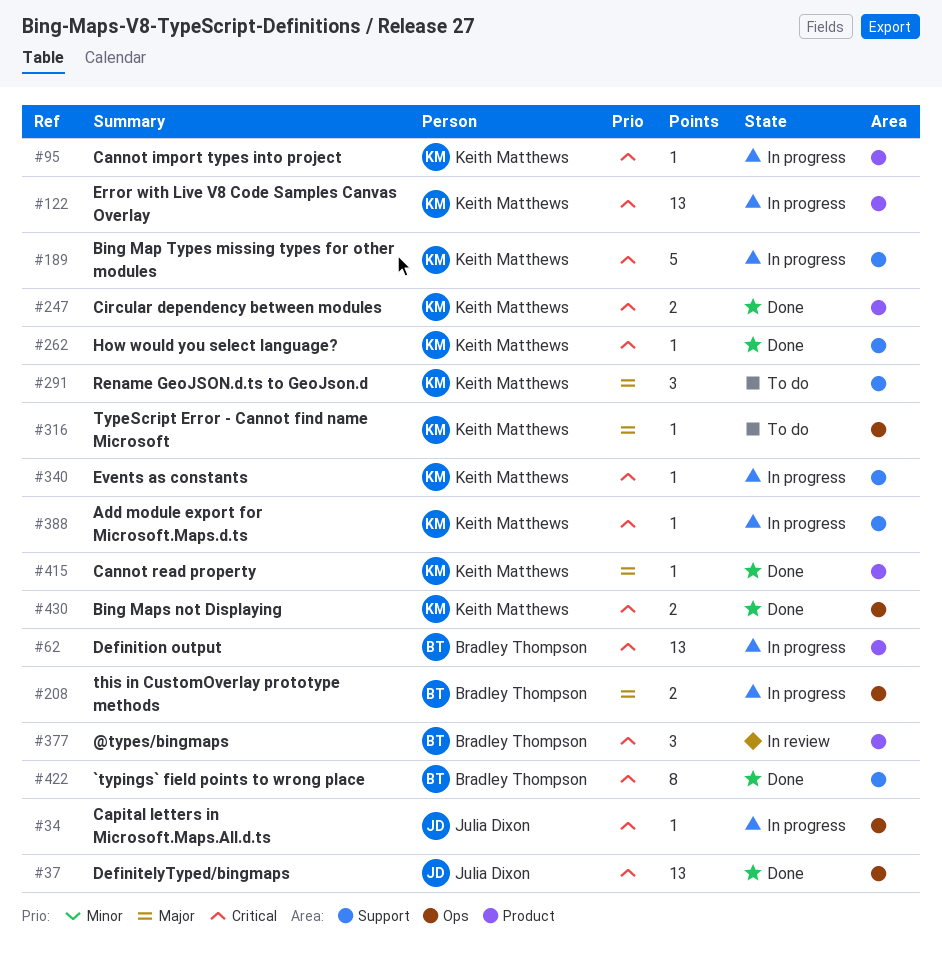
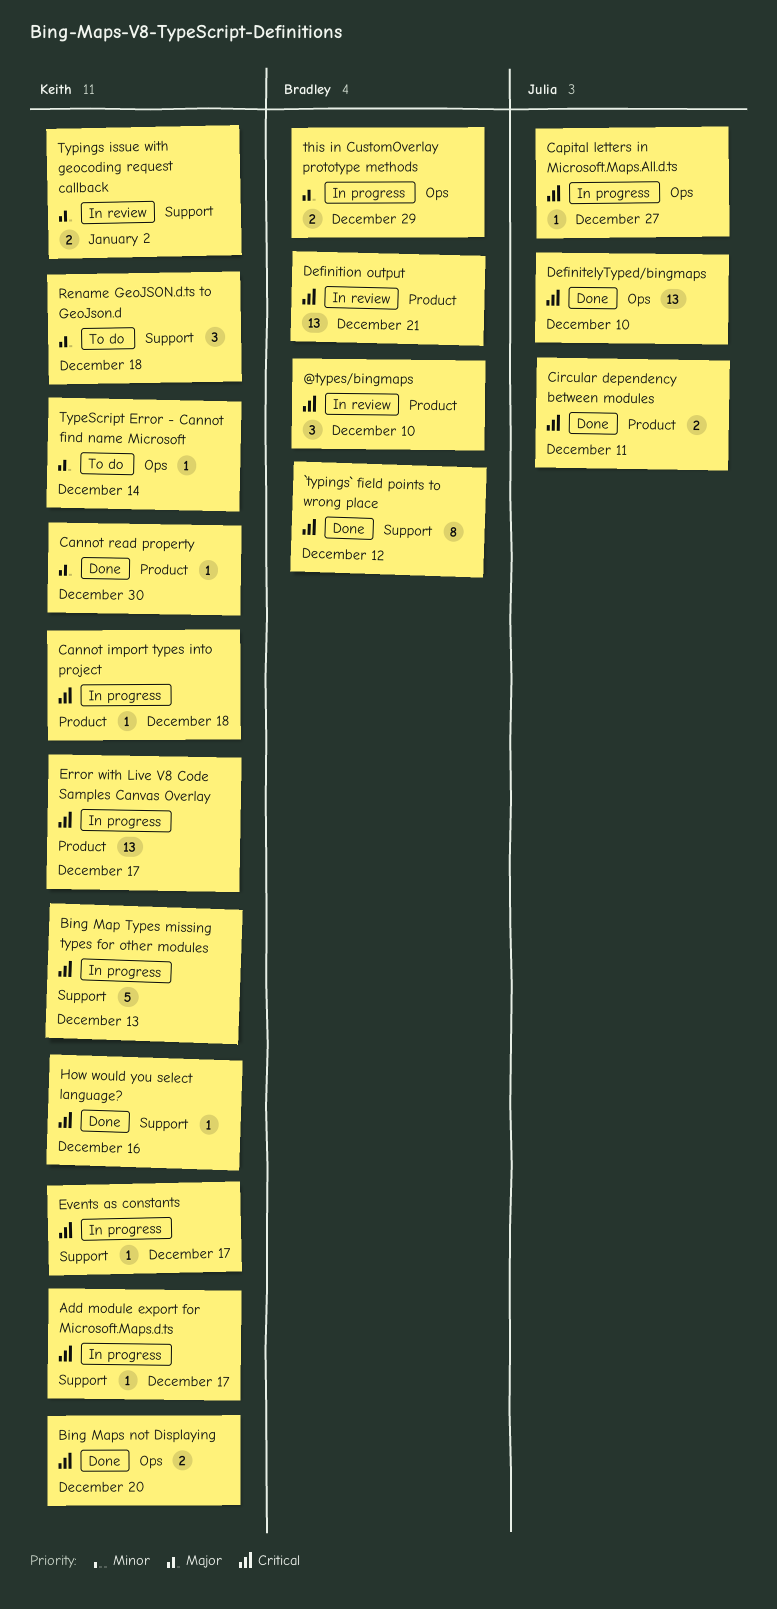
Circular dependency between modules, owner: Keith Matthews -> Julia Dixon
Definition output, status: In progress -> In review
Typings issue with geocoding request callback: none -> present

